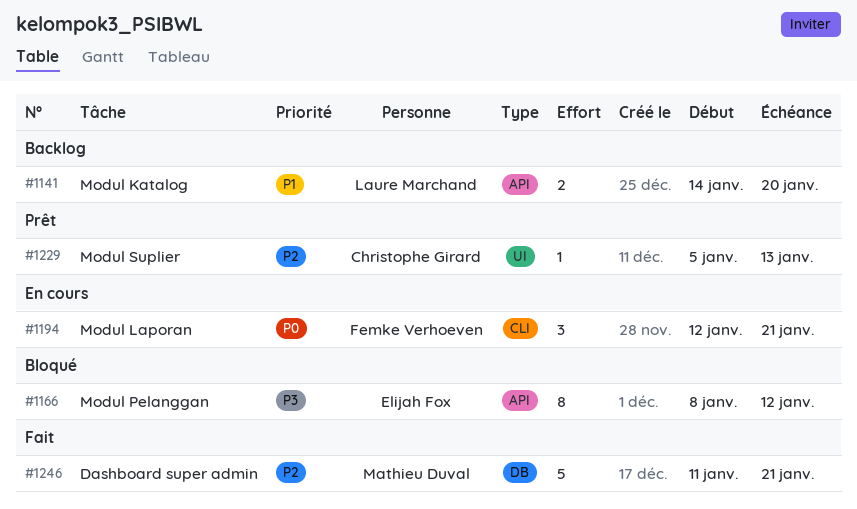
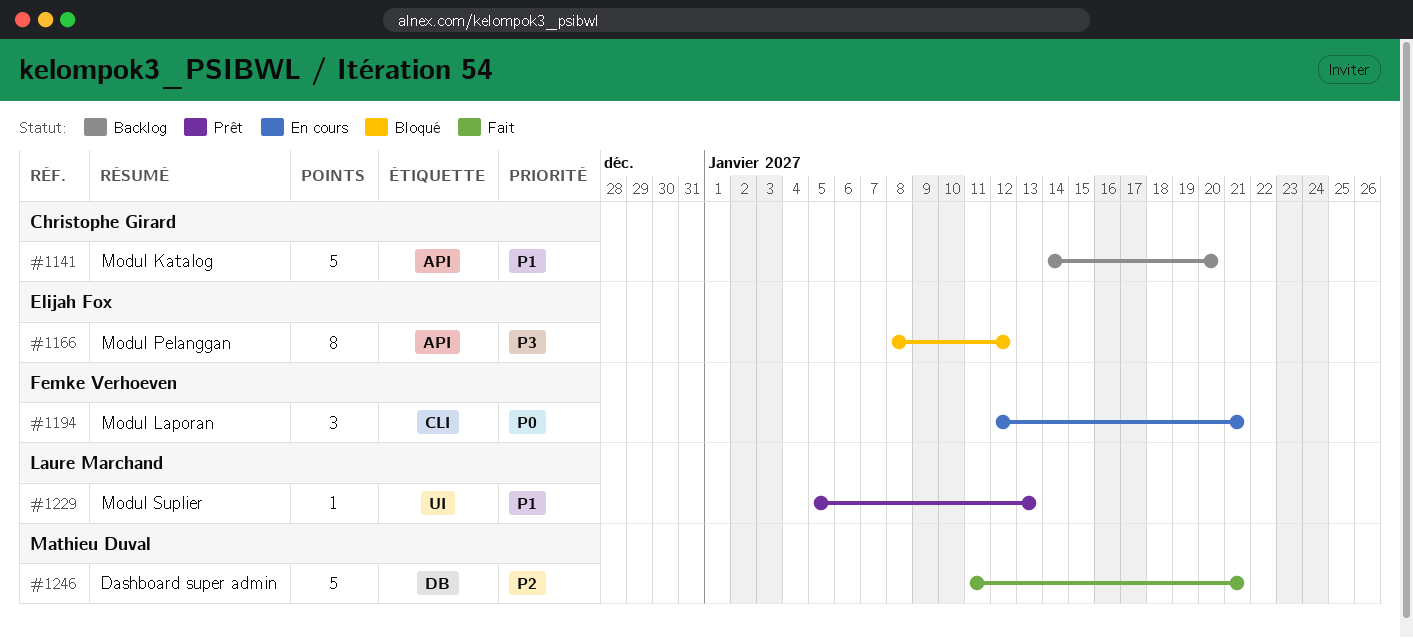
#1141, owner: Laure Marchand -> Christophe Girard
#1141, estimate: 2 -> 5
#1229, owner: Christophe Girard -> Laure Marchand
#1229, priority: P2 -> P1

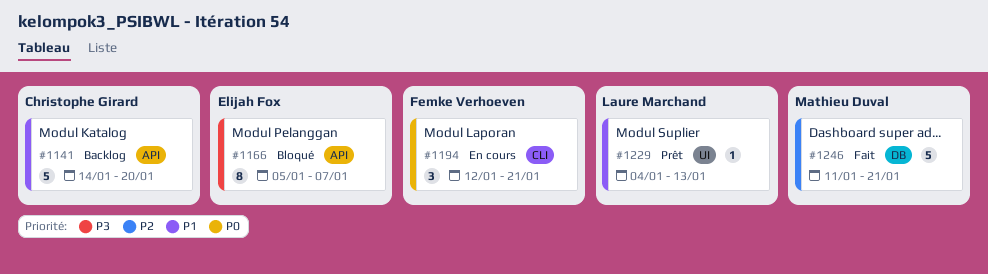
#1166, start: Jan 8 -> Jan 5
#1166, due: Jan 12 -> Jan 7
#1229, start: Jan 5 -> Jan 4

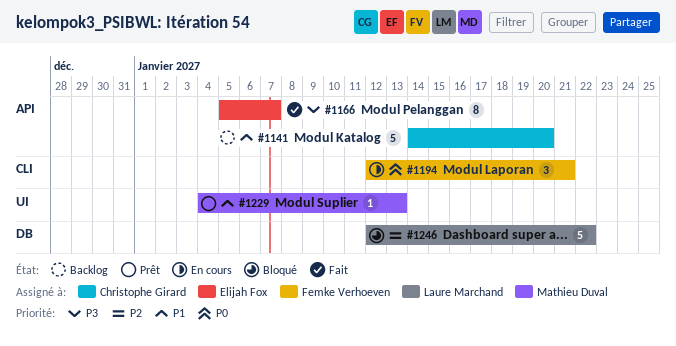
#1166, status: Bloqué -> Fait
#1229, owner: Laure Marchand -> Mathieu Duval
#1246, status: Fait -> Bloqué
#1246, owner: Mathieu Duval -> Laure Marchand
#1246, start: Jan 11 -> Jan 12
#1246, due: Jan 21 -> Jan 22

